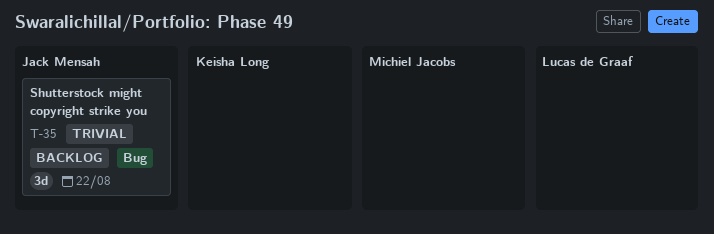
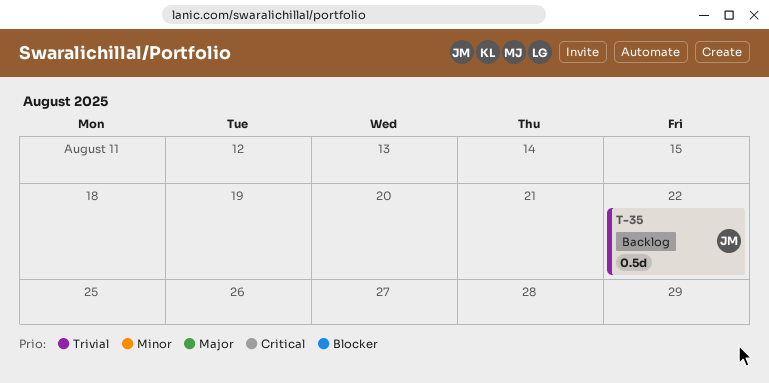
T-35, estimate: 3d -> 0.5d

